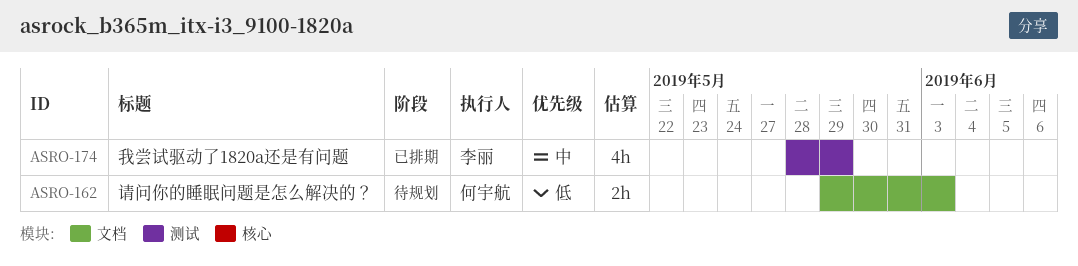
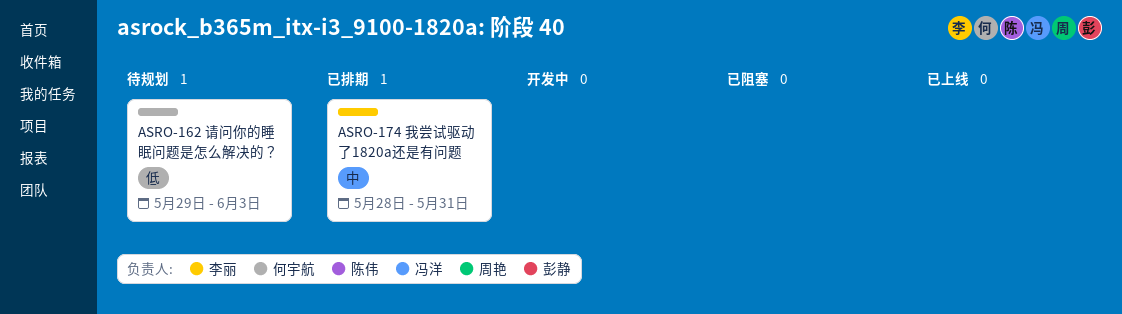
ASRO-174, due: May 29 -> May 31

